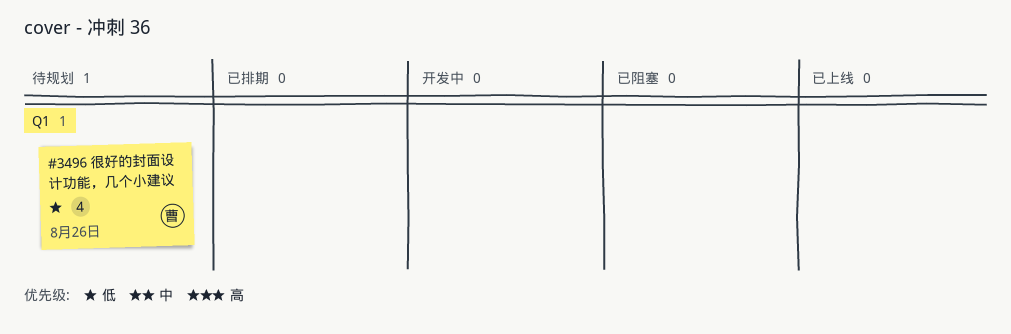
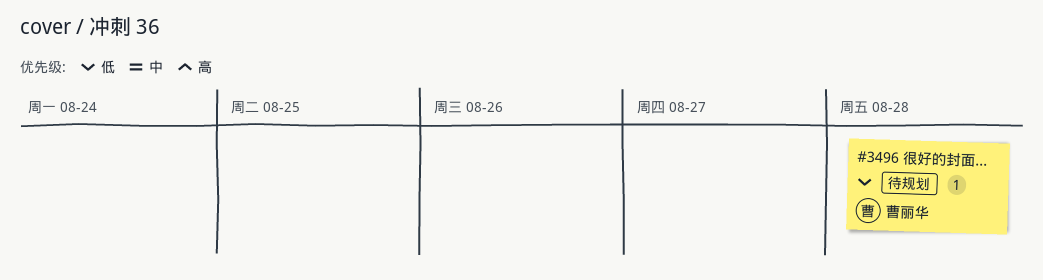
#3496, estimate: 4 -> 1
#3496, due: Aug 26 -> Aug 28

